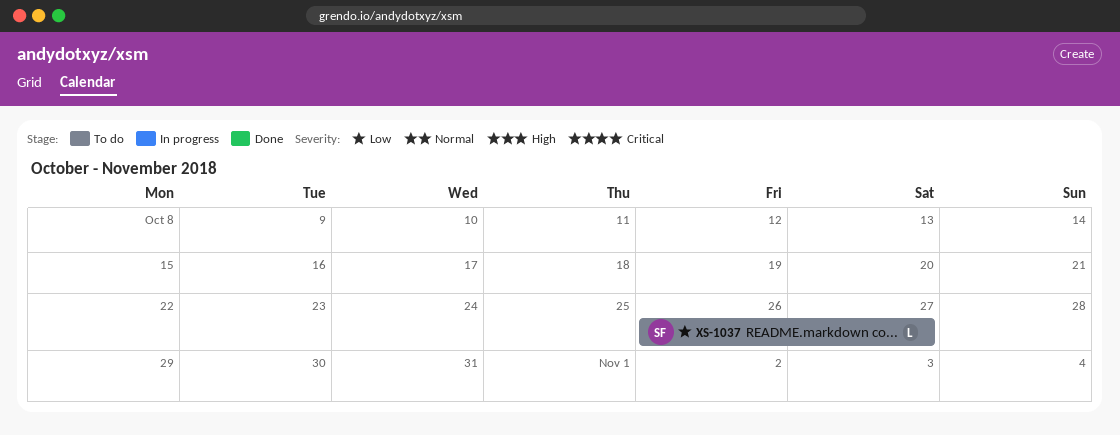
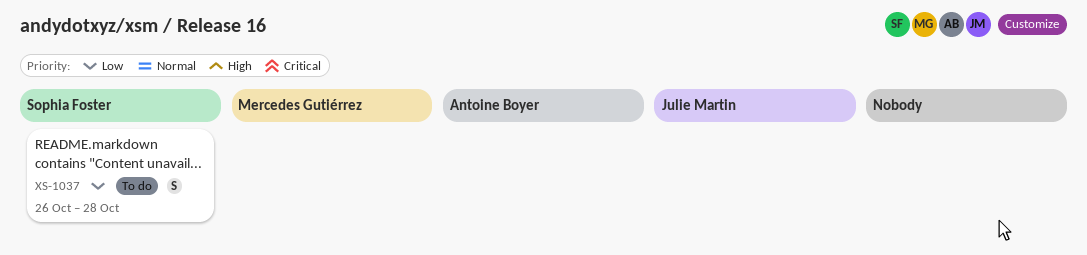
XS-1037, estimate: L -> S
XS-1037, due: Oct 27 -> Oct 28

